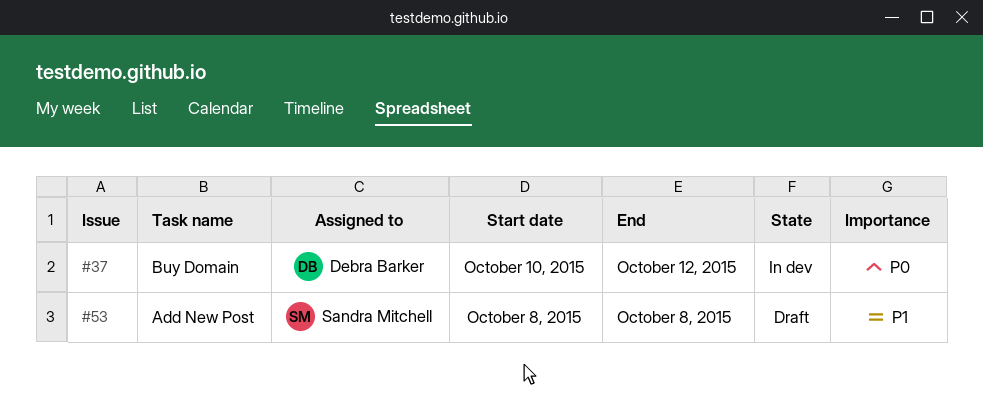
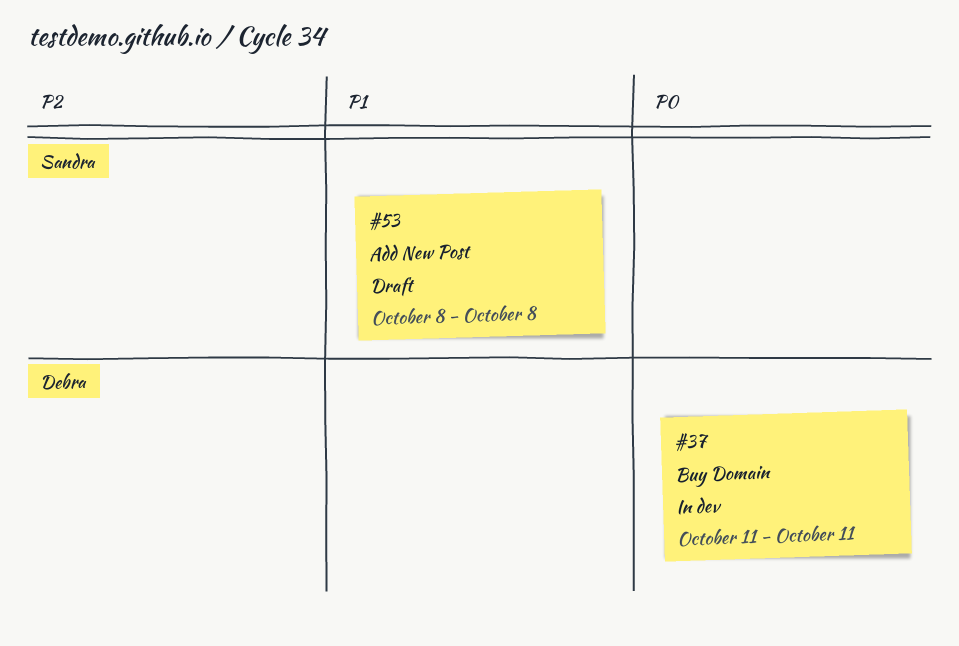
#37, start: Oct 10 -> Oct 11
#37, due: Oct 12 -> Oct 11

